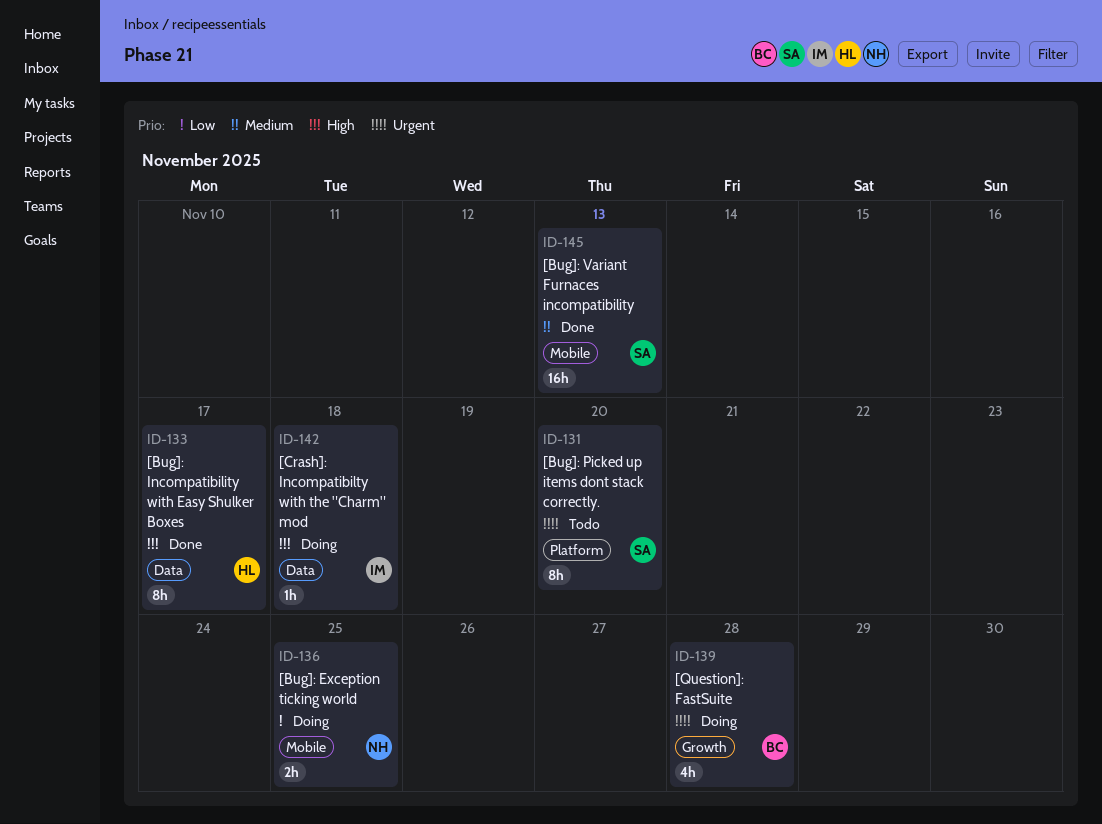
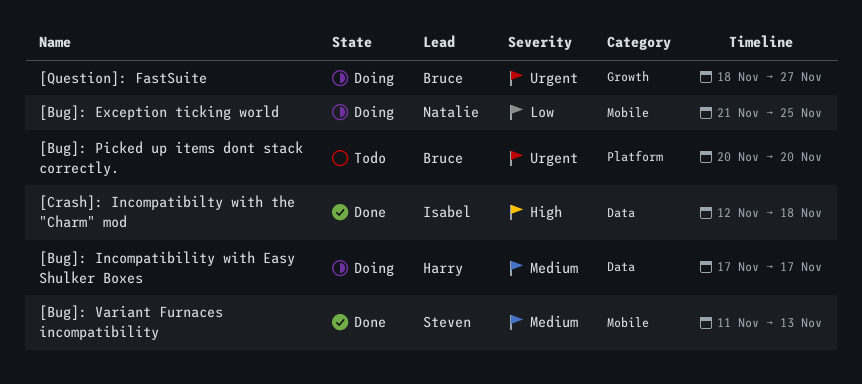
[Bug]: Incompatibility with Easy Shulker Boxes, status: Done -> Doing
[Bug]: Incompatibility with Easy Shulker Boxes, priority: High -> Medium
[Bug]: Picked up items dont stack correctly., owner: Steven -> Bruce
[Crash]: Incompatibilty with the "Charm" mod, status: Doing -> Done
[Question]: FastSuite, due: Nov 28 -> Nov 27

